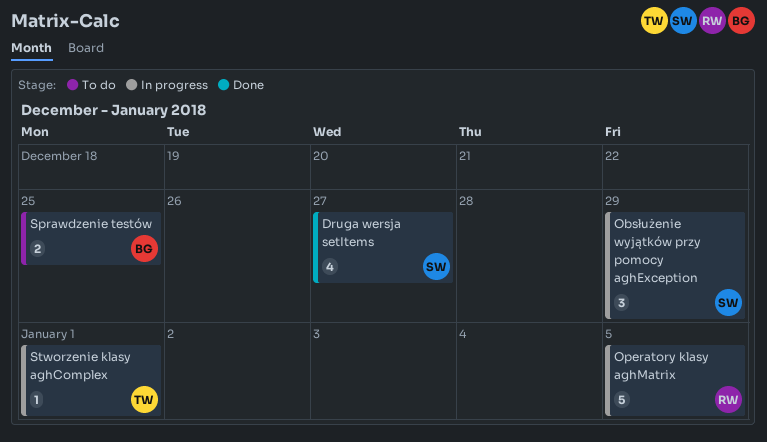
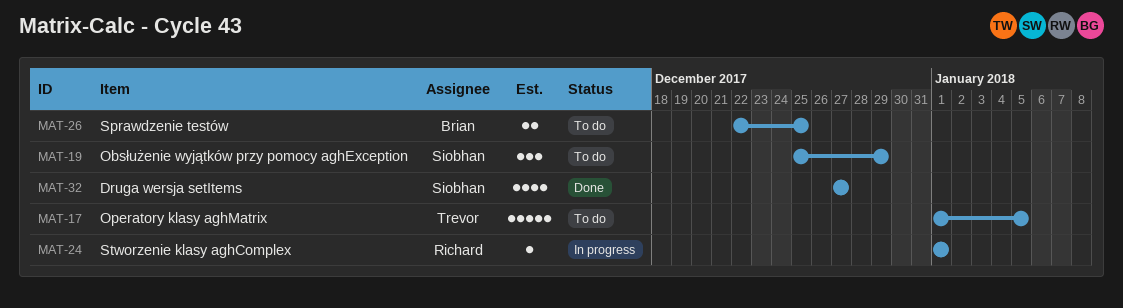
Obsłużenie wyjątków przy pomocy aghException, status: In progress -> To do
Operatory klasy aghMatrix, status: In progress -> To do
Operatory klasy aghMatrix, owner: Richard -> Trevor
Stworzenie klasy aghComplex, owner: Trevor -> Richard

